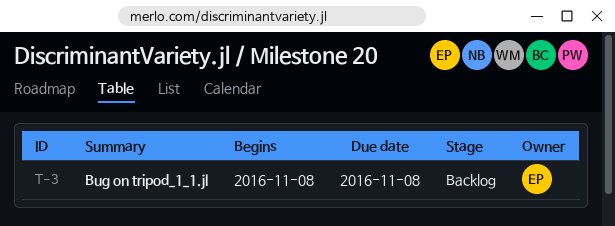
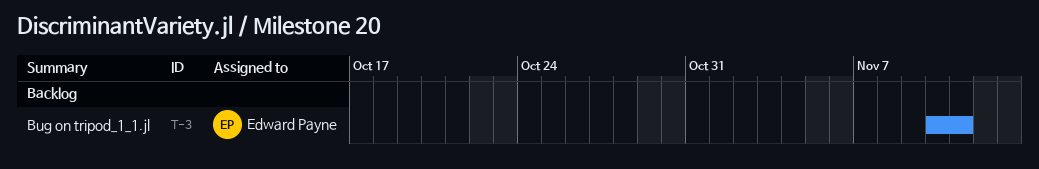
T-3, start: Nov 8 -> Nov 10
T-3, due: Nov 8 -> Nov 11

